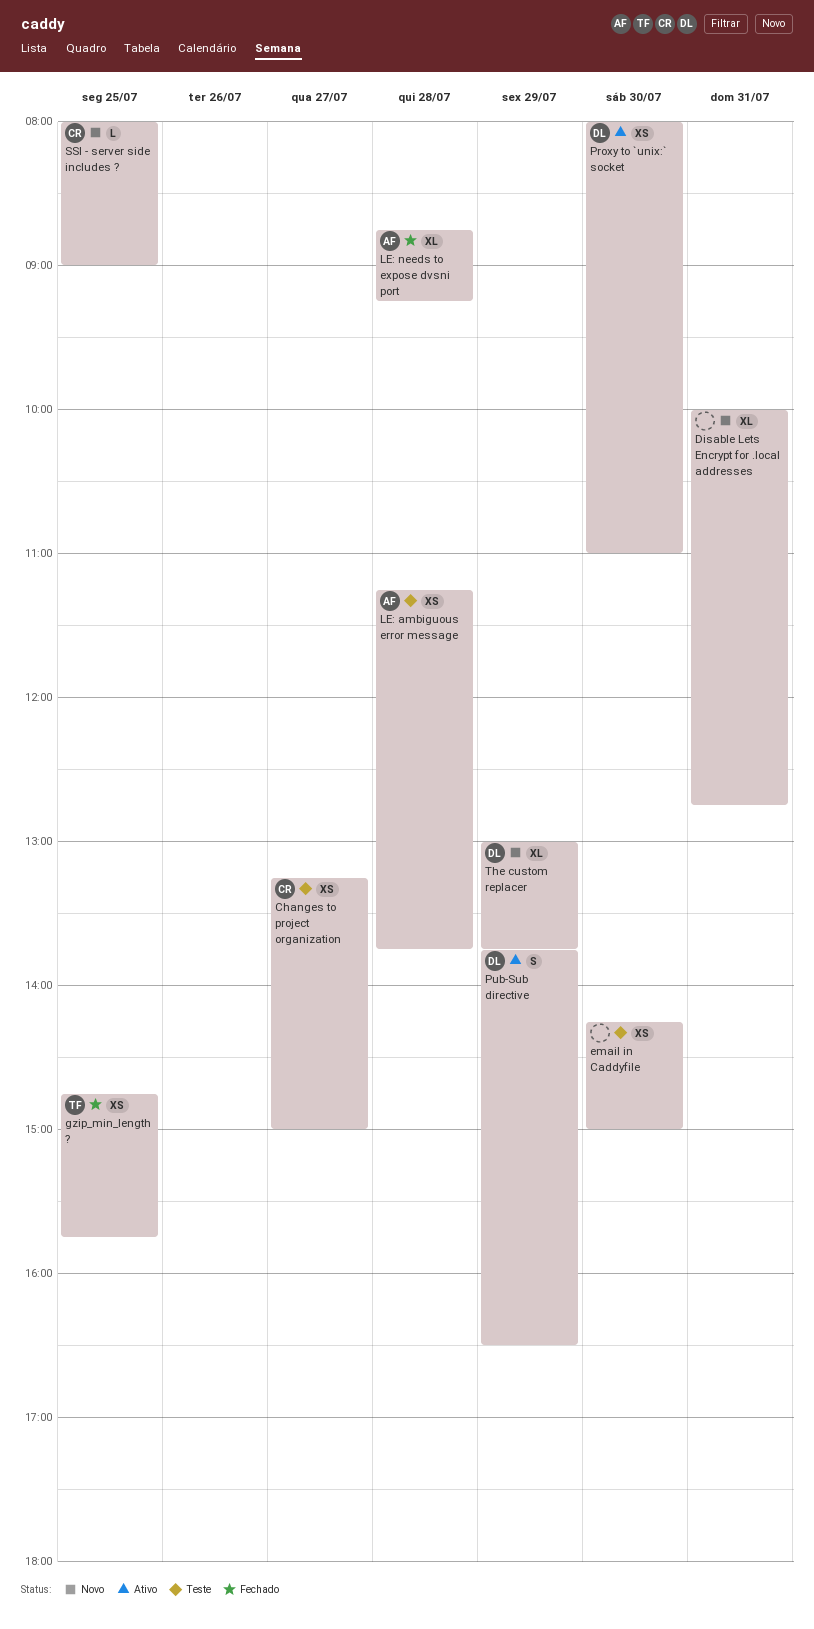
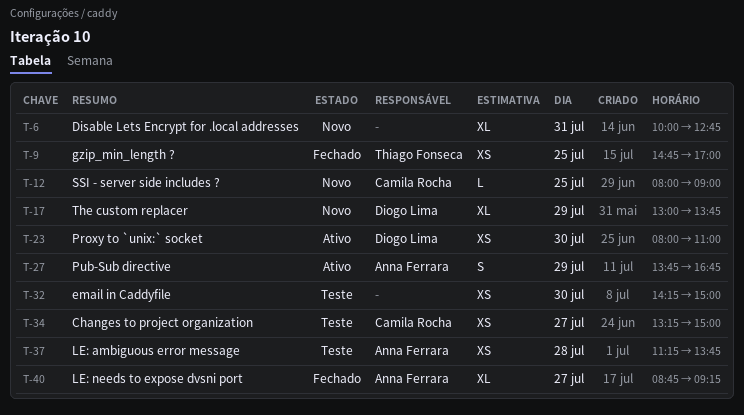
gzip_min_length ?, ends: 15:45 -> 17:00
LE: needs to expose dvsni port, day: Jul 28 -> Jul 27
Pub-Sub directive, owner: Diogo Lima -> Anna Ferrara
Pub-Sub directive, ends: 16:30 -> 16:45

